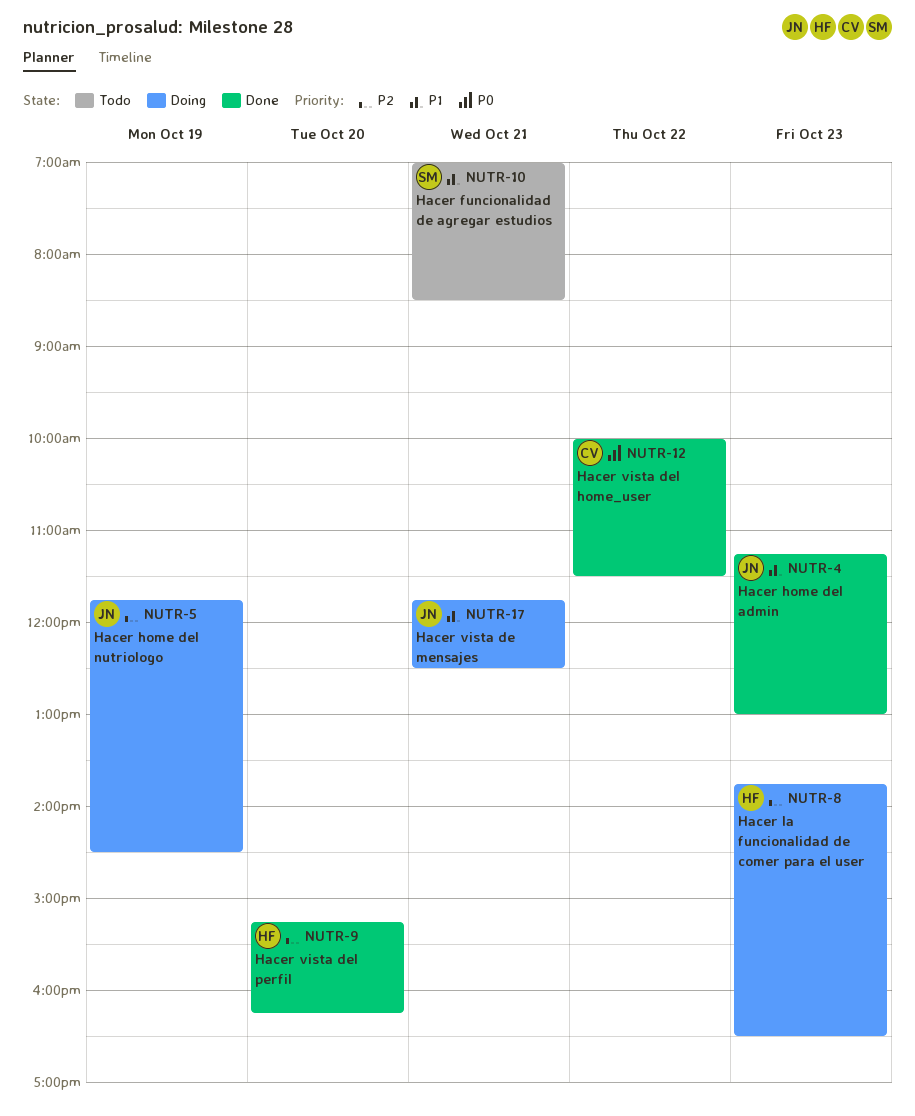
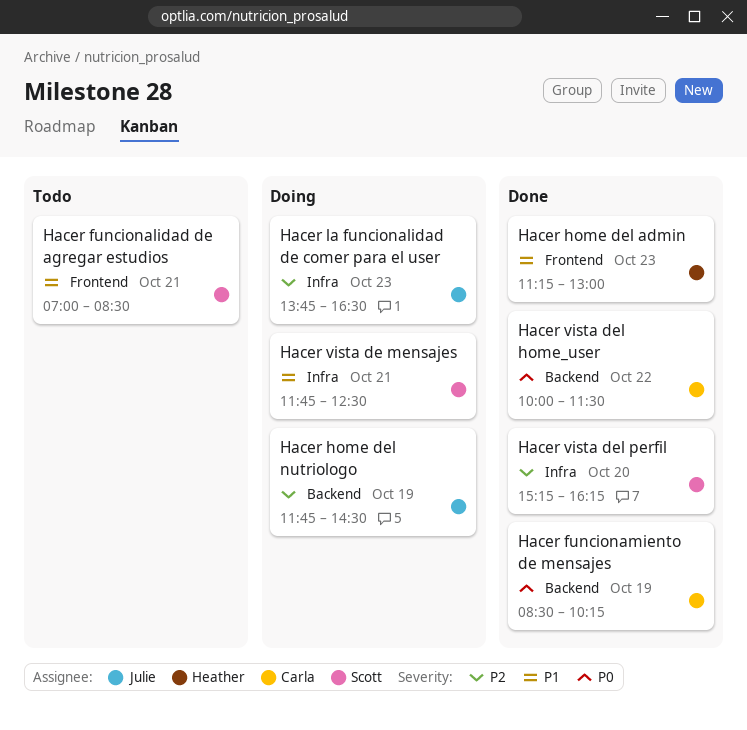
Hacer funcionamiento de mensajes: none -> present
Hacer home del admin, owner: Julie -> Heather
Hacer la funcionalidad de comer para el user, owner: Heather -> Julie
Hacer vista de mensajes, owner: Julie -> Scott
Hacer vista del perfil, owner: Heather -> Scott

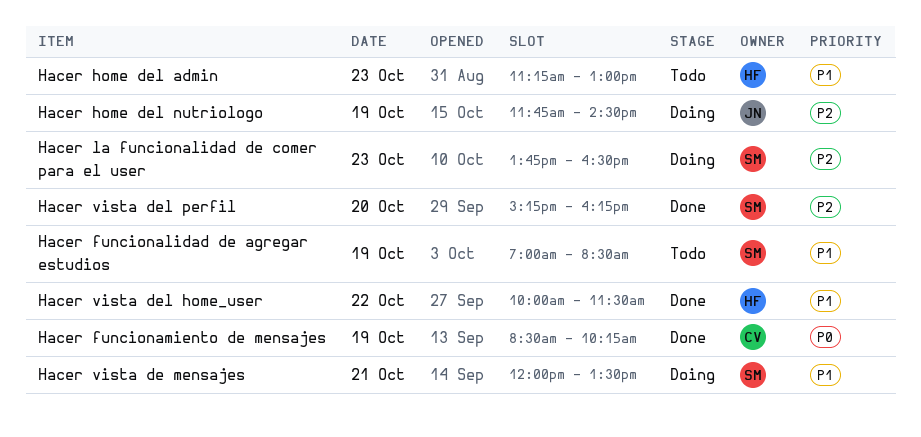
Hacer funcionalidad de agregar estudios, day: Oct 21 -> Oct 19
Hacer home del admin, status: Done -> Todo
Hacer la funcionalidad de comer para el user, owner: Julie -> Scott
Hacer vista de mensajes, begins: 11:45 -> 12:00
Hacer vista de mensajes, ends: 12:30 -> 13:30
Hacer vista del home_user, owner: Carla -> Heather
Hacer vista del home_user, priority: P0 -> P1

